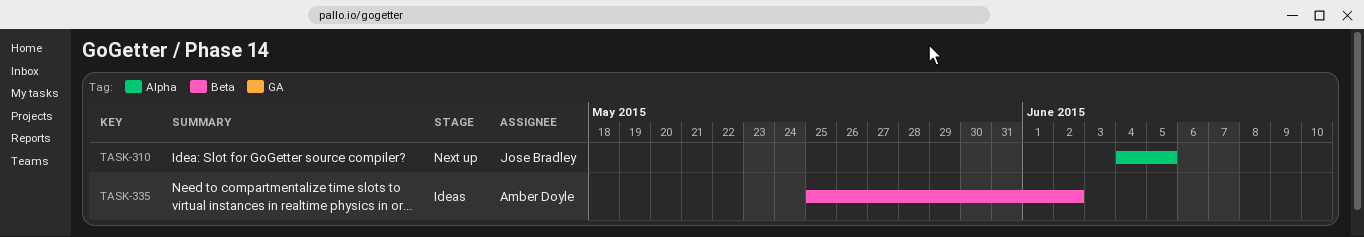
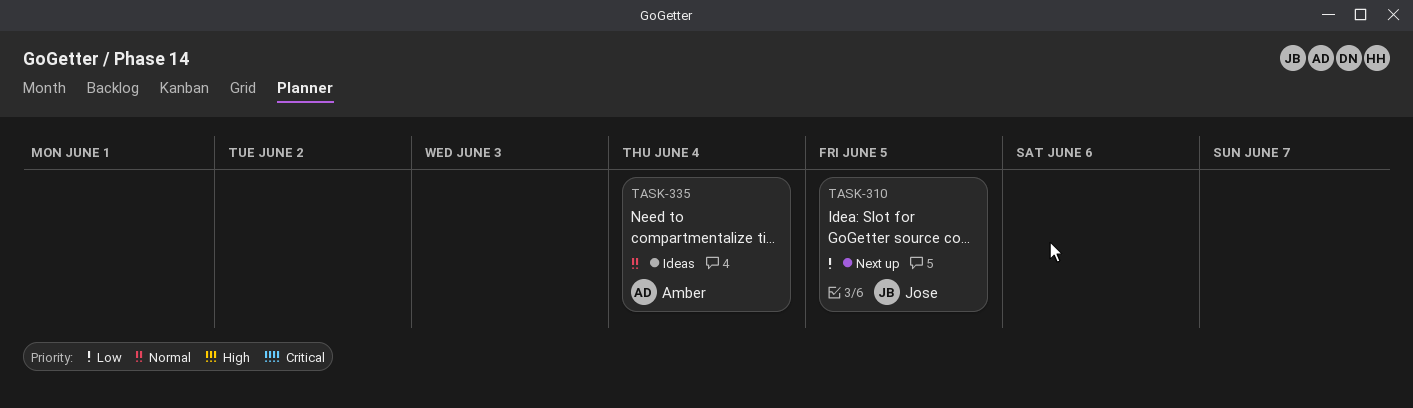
TASK-335, due: Jun 2 -> Jun 4

